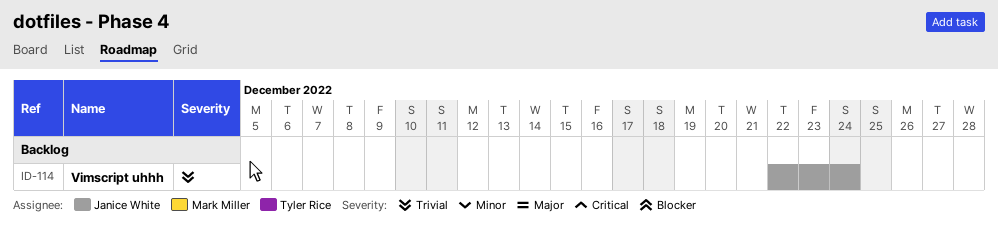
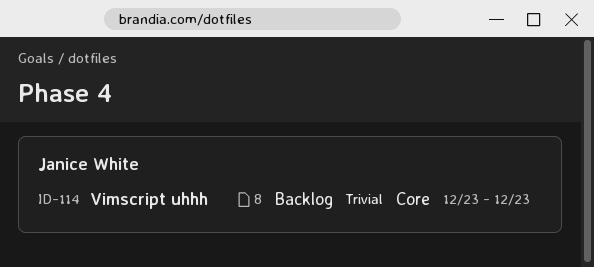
ID-114, start: Dec 22 -> Dec 23
ID-114, due: Dec 24 -> Dec 23

